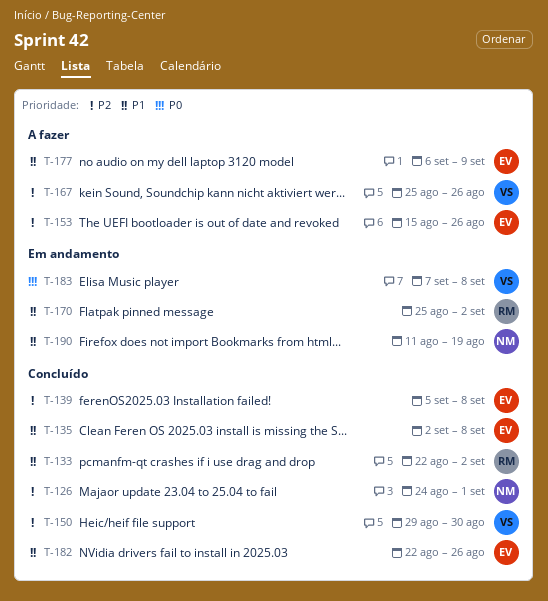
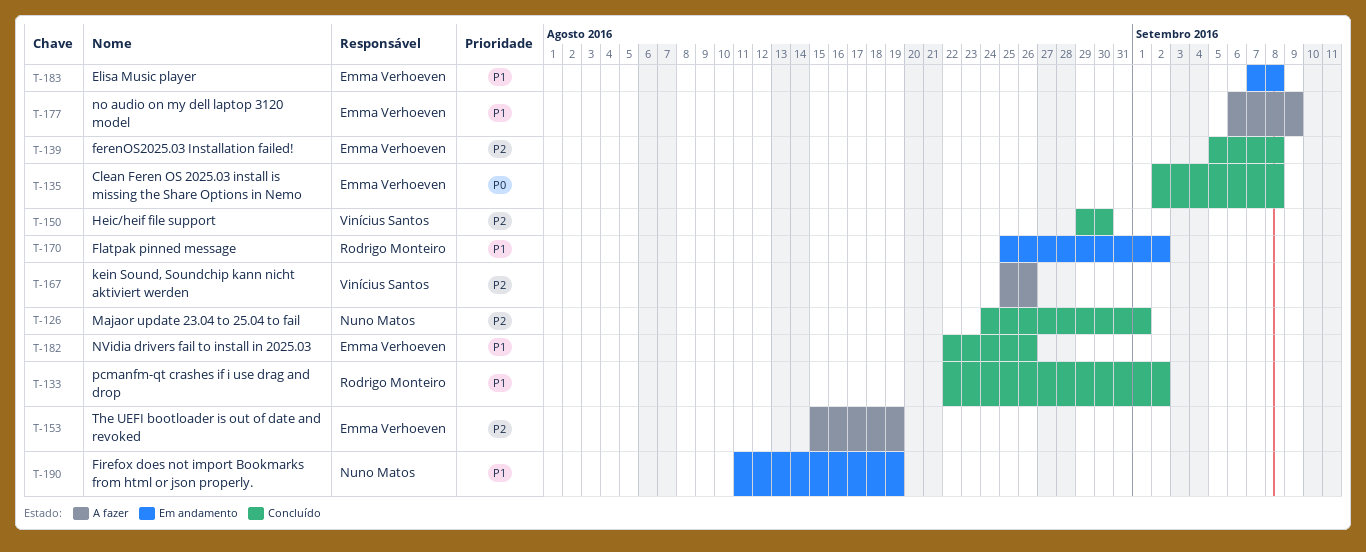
T-135, priority: P1 -> P0
T-153, due: Aug 26 -> Aug 19
T-183, owner: Vinícius Santos -> Emma Verhoeven
T-183, priority: P0 -> P1

